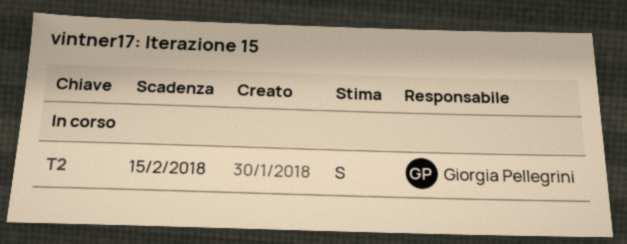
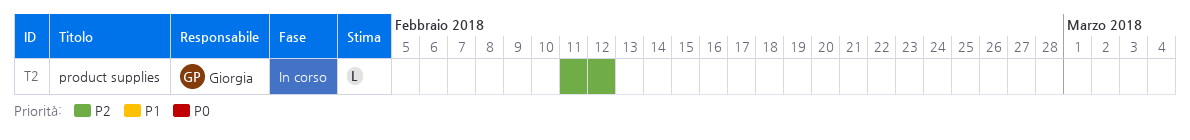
T2, estimate: S -> L
T2, due: Feb 15 -> Feb 12

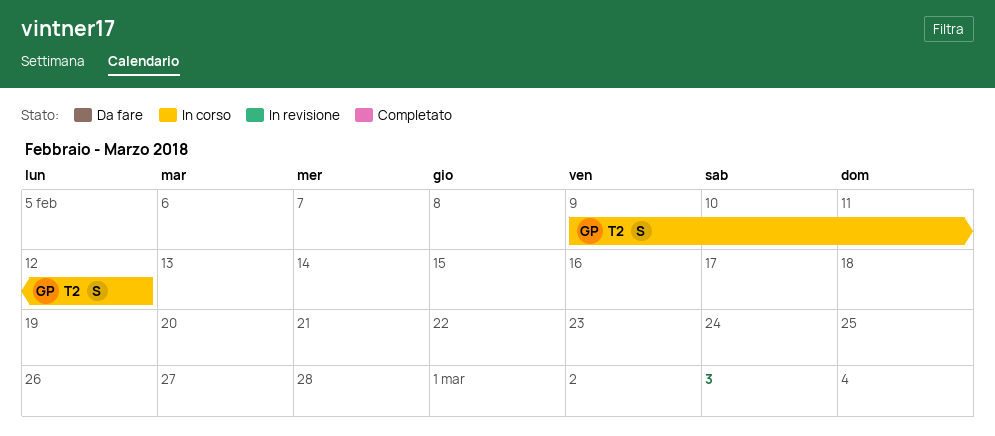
T2, estimate: L -> S
T2, start: Feb 11 -> Feb 9

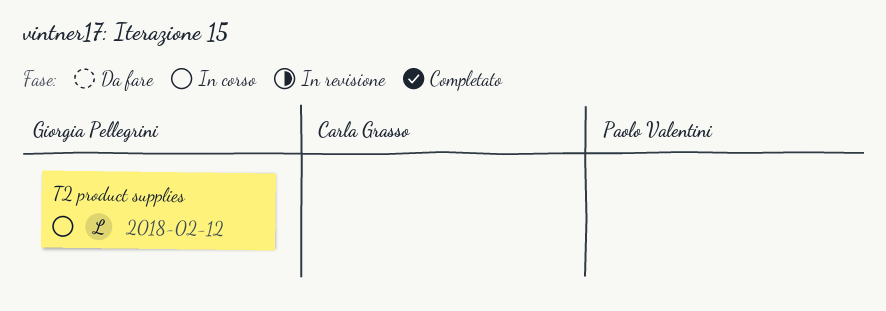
T2, estimate: S -> L

